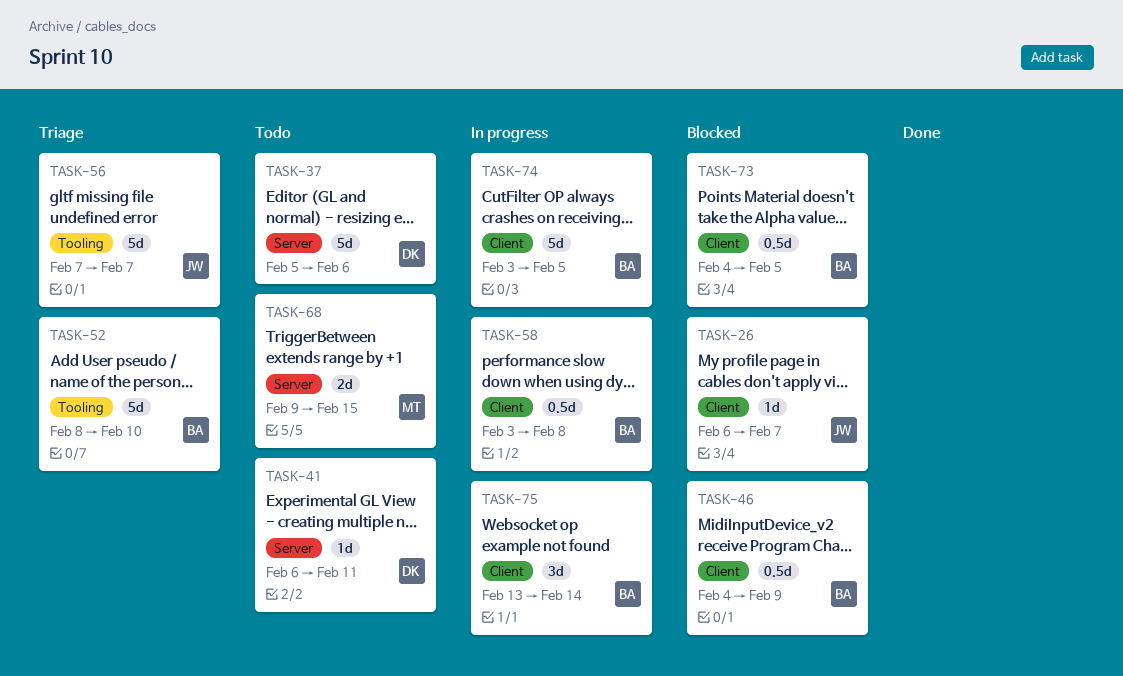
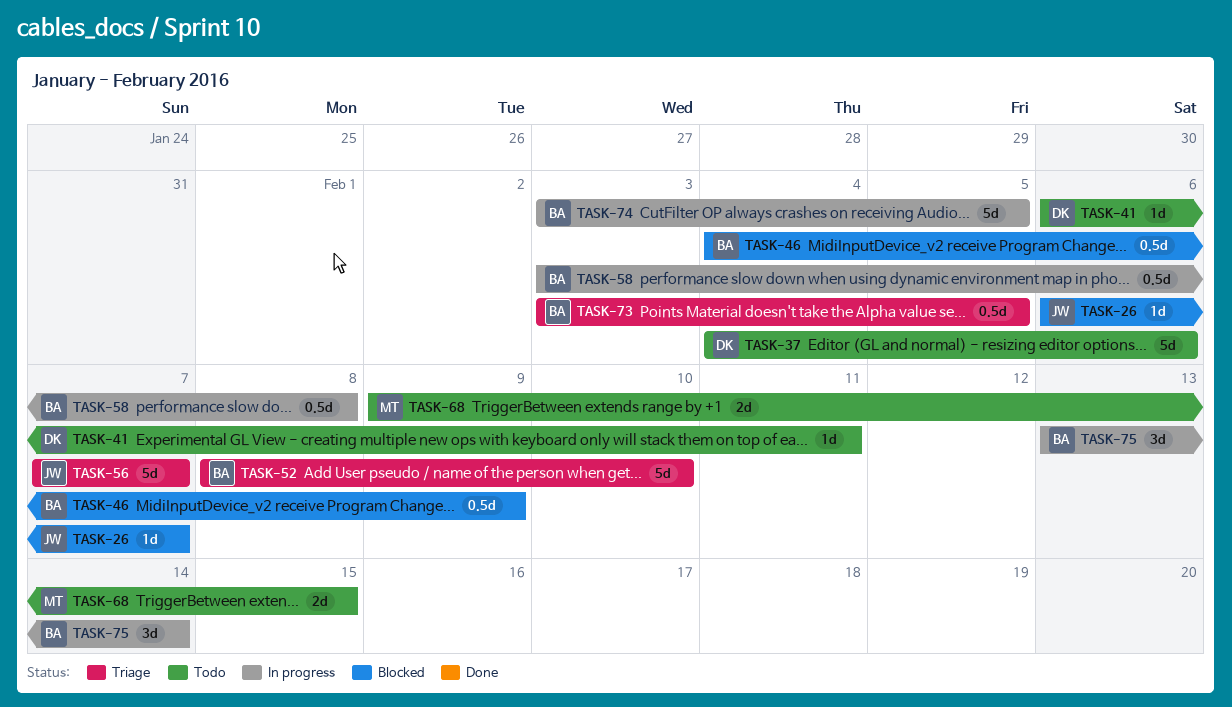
TASK-37, start: Feb 5 -> Feb 4
TASK-73, status: Blocked -> Triage
TASK-73, start: Feb 4 -> Feb 3

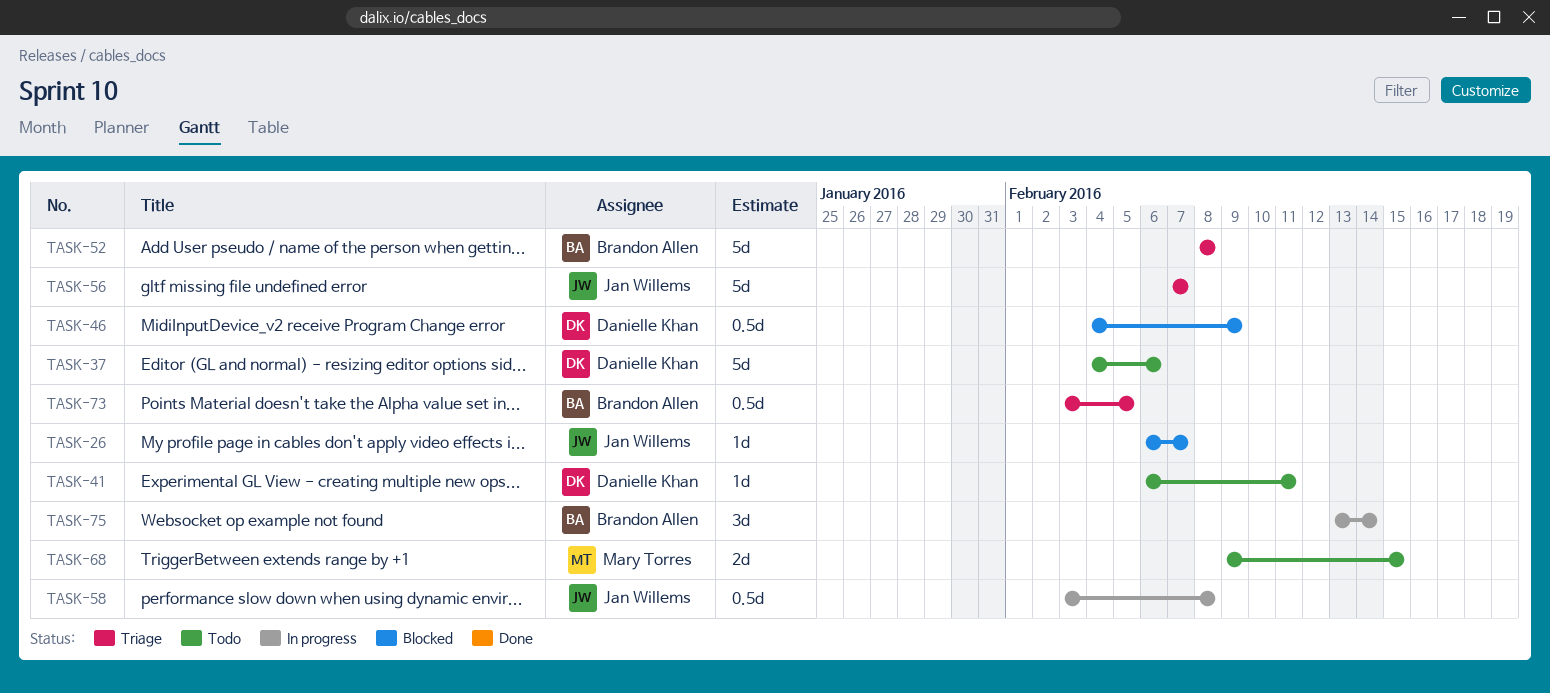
TASK-46, owner: Brandon Allen -> Danielle Khan
TASK-52, due: Feb 10 -> Feb 8
TASK-58, owner: Brandon Allen -> Jan Willems
TASK-74: present -> none

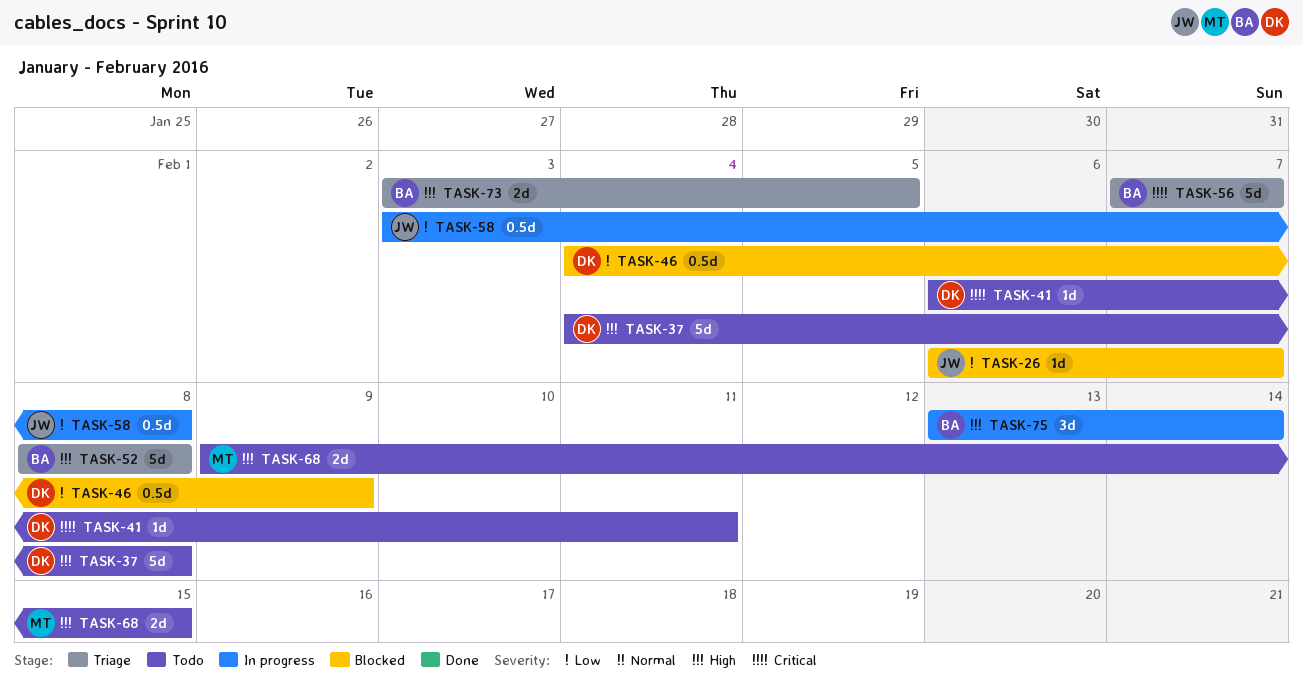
TASK-37, due: Feb 6 -> Feb 8
TASK-56, owner: Jan Willems -> Brandon Allen
TASK-73, estimate: 0.5d -> 2d

